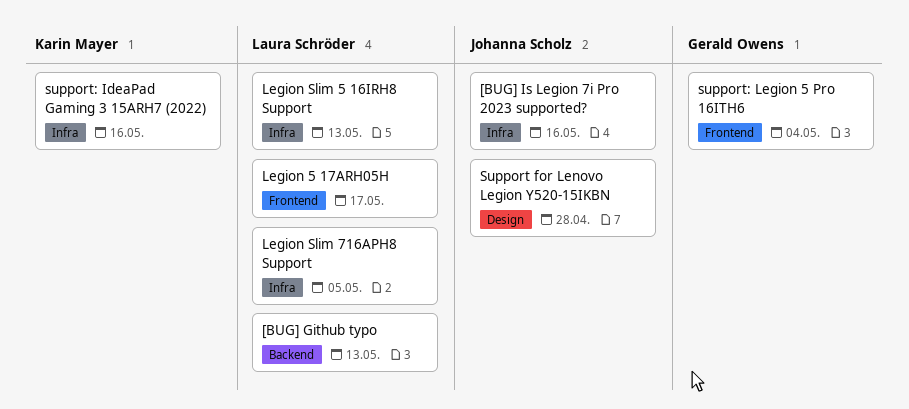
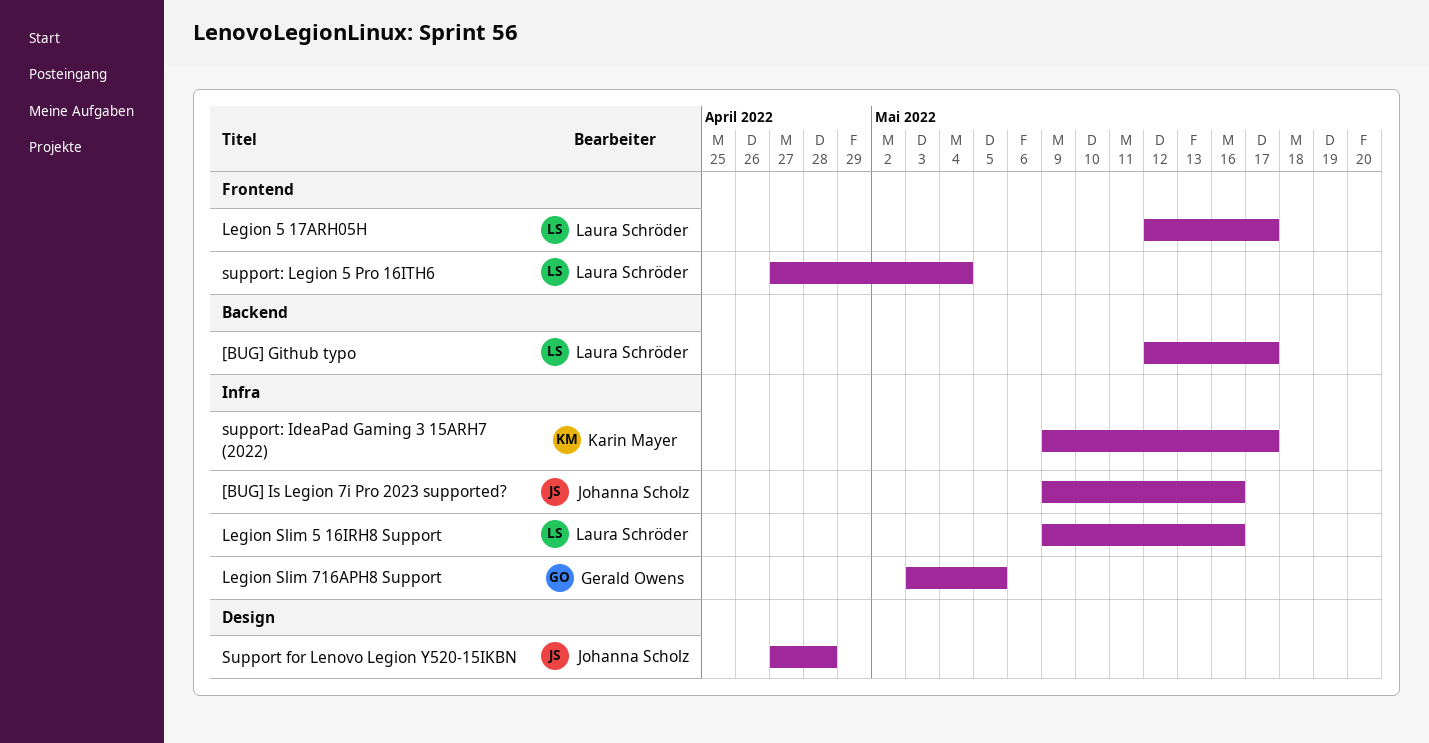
[BUG] Github typo, due: May 13 -> May 17
Legion Slim 5 16IRH8 Support, due: May 13 -> May 16
Legion Slim 716APH8 Support, owner: Laura Schröder -> Gerald Owens
support: IdeaPad Gaming 3 15ARH7 (2022), due: May 16 -> May 17
support: Legion 5 Pro 16ITH6, owner: Gerald Owens -> Laura Schröder

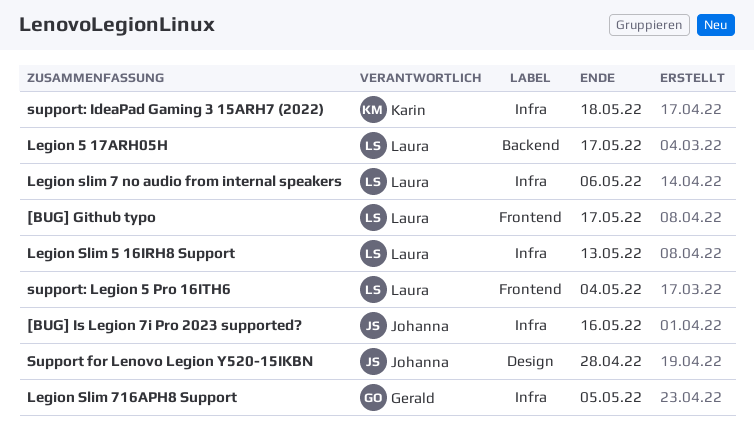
[BUG] Github typo, label: Backend -> Frontend
Legion 5 17ARH05H, label: Frontend -> Backend
Legion Slim 5 16IRH8 Support, due: May 16 -> May 13
Legion slim 7 no audio from internal speakers: none -> present
support: IdeaPad Gaming 3 15ARH7 (2022), due: May 17 -> May 18

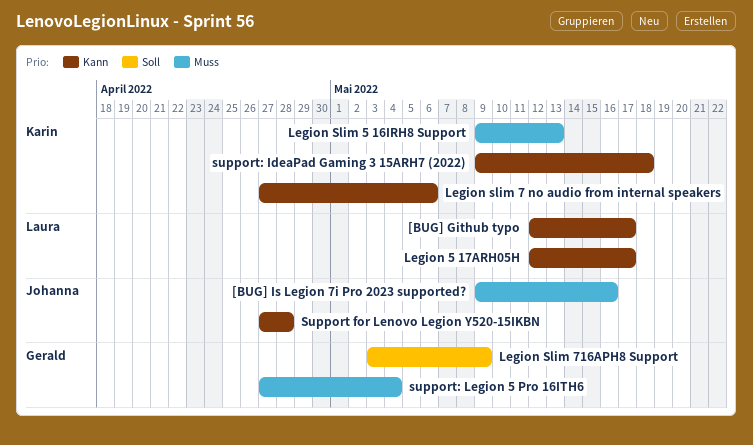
Legion Slim 5 16IRH8 Support, owner: Laura -> Karin
Legion slim 7 no audio from internal speakers, owner: Laura -> Karin
Legion Slim 716APH8 Support, due: May 5 -> May 9
support: Legion 5 Pro 16ITH6, owner: Laura -> Gerald

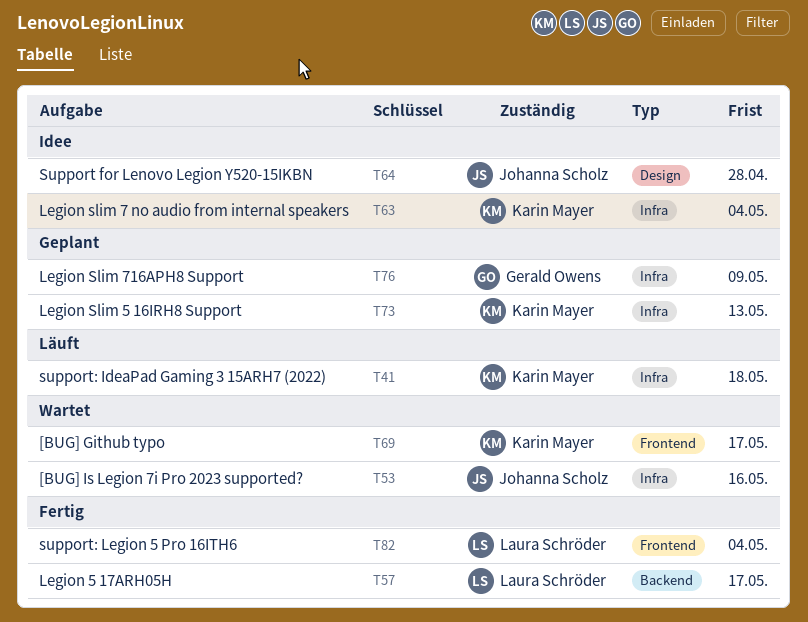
[BUG] Github typo, owner: Laura Schröder -> Karin Mayer
Legion slim 7 no audio from internal speakers, due: May 6 -> May 4
support: Legion 5 Pro 16ITH6, owner: Gerald Owens -> Laura Schröder

